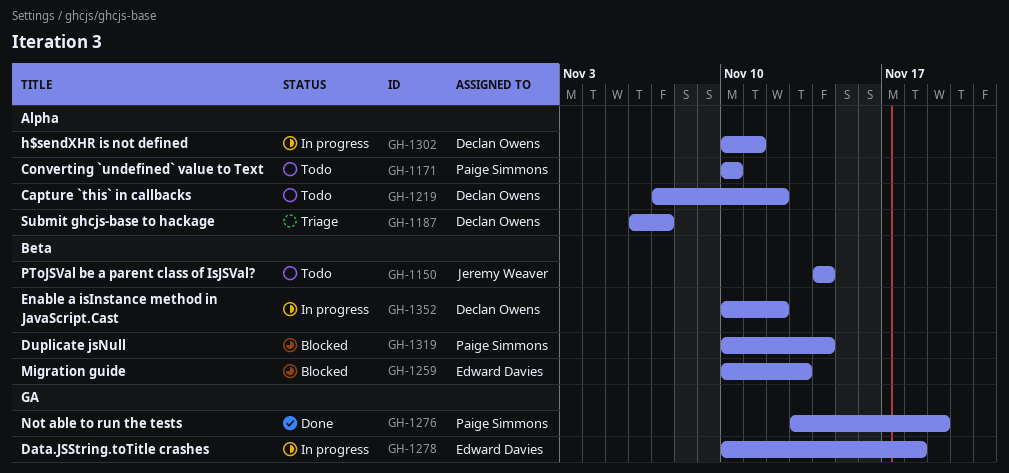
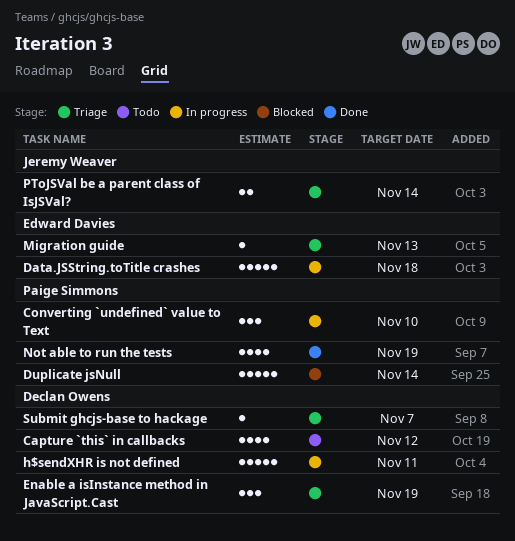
Converting `undefined` value to Text, status: Todo -> In progress
Enable a isInstance method in JavaScript.Cast, status: In progress -> Triage
Enable a isInstance method in JavaScript.Cast, due: Nov 12 -> Nov 19
Migration guide, status: Blocked -> Triage
PToJSVal be a parent class of IsJSVal?, status: Todo -> Triage

